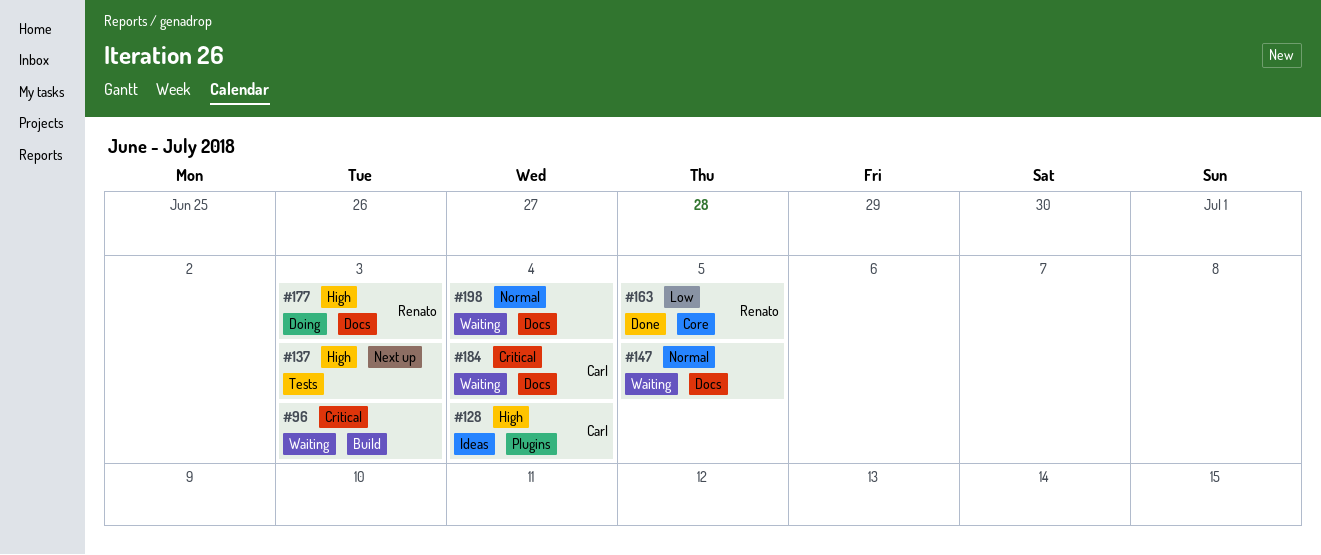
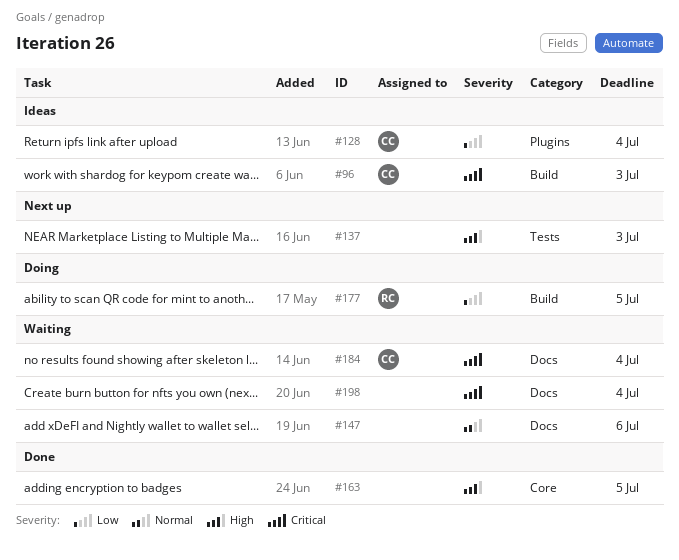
#96, status: Waiting -> Ideas
#96, owner: none -> Carl
#128, priority: High -> Low
#147, due: Jul 5 -> Jul 6
#163, owner: Renato -> none
#163, priority: Low -> High
#177, priority: High -> Low
#177, label: Docs -> Build
#177, due: Jul 3 -> Jul 5
#198, priority: Normal -> Critical

